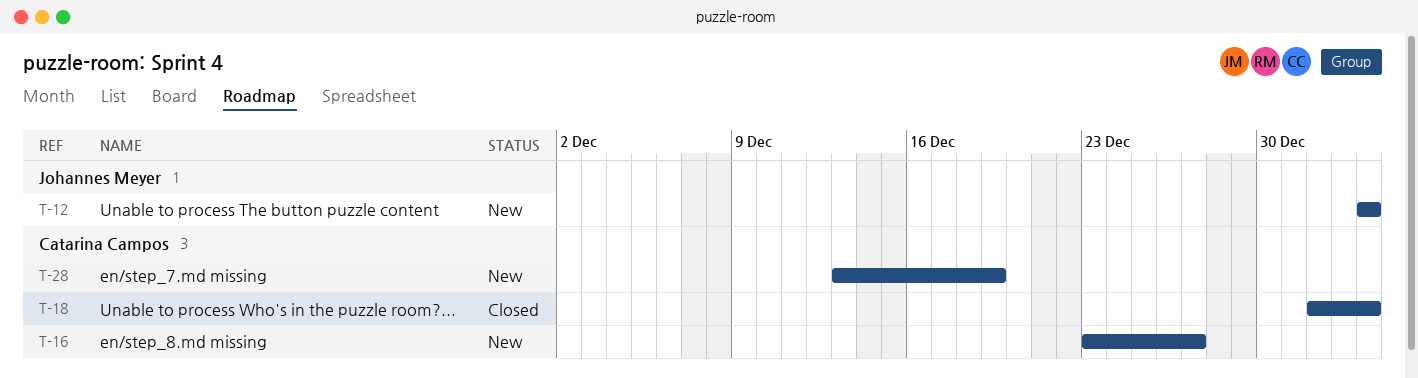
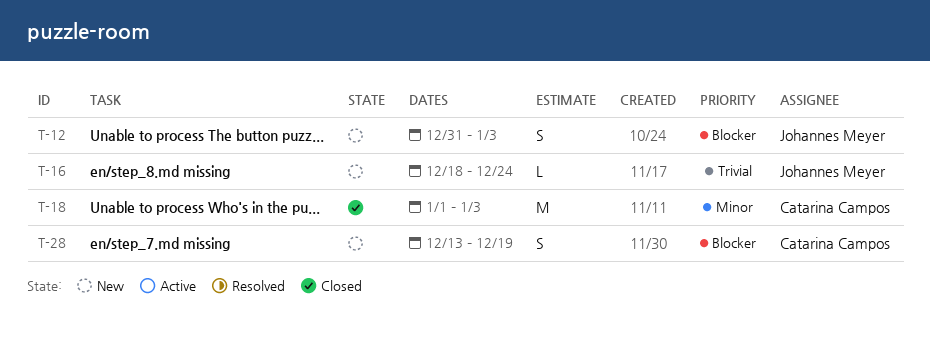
T-12, start: Jan 3 -> Dec 31
T-16, owner: Catarina Campos -> Johannes Meyer
T-16, start: Dec 23 -> Dec 18
T-16, due: Dec 27 -> Dec 24

